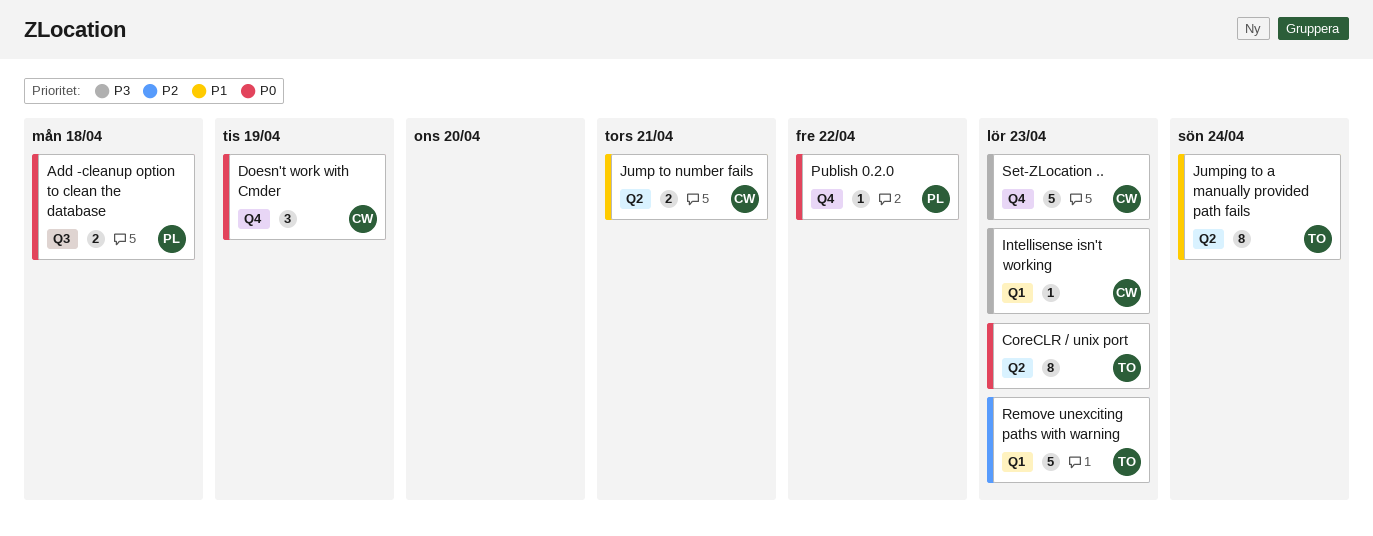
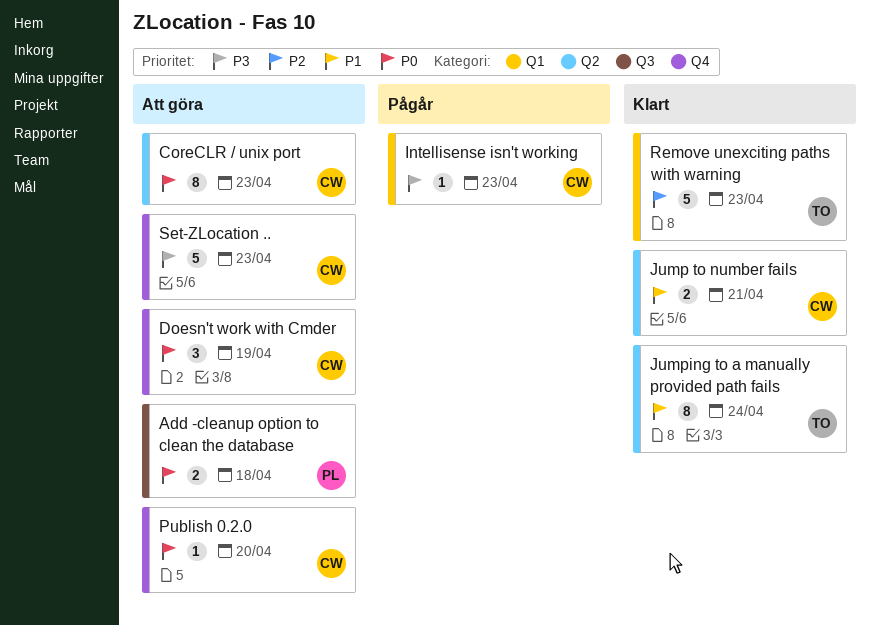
CoreCLR / unix port, owner: TO -> CW
Publish 0.2.0, owner: PL -> CW
Publish 0.2.0, due: Apr 22 -> Apr 20

